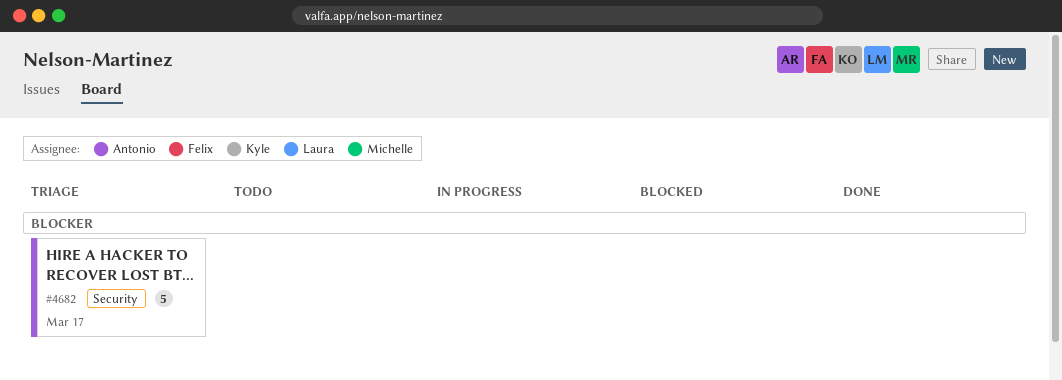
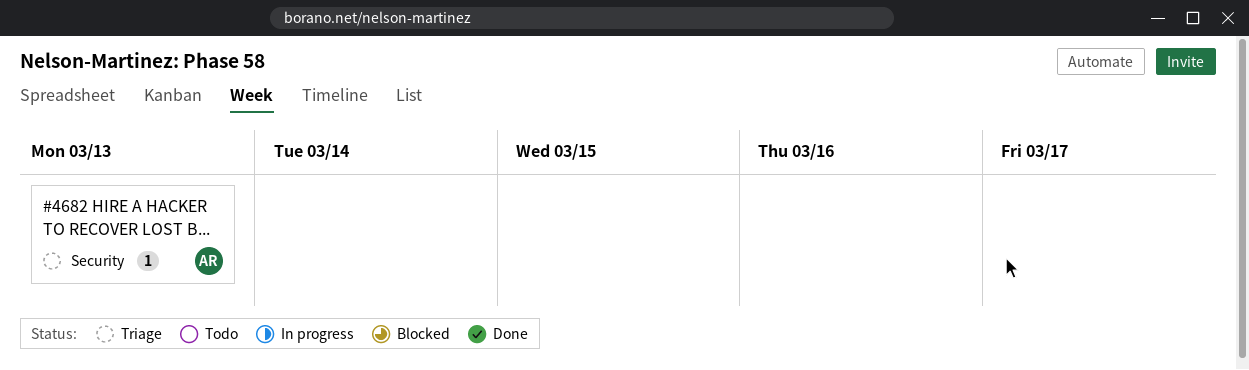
#4682, estimate: 5 -> 1
#4682, due: Mar 17 -> Mar 13

